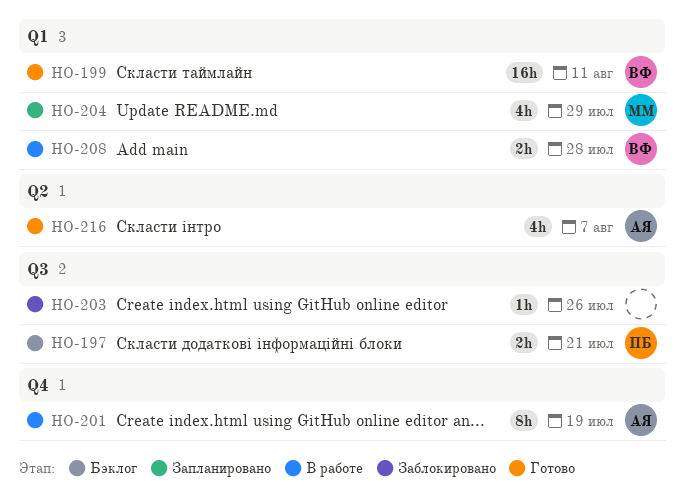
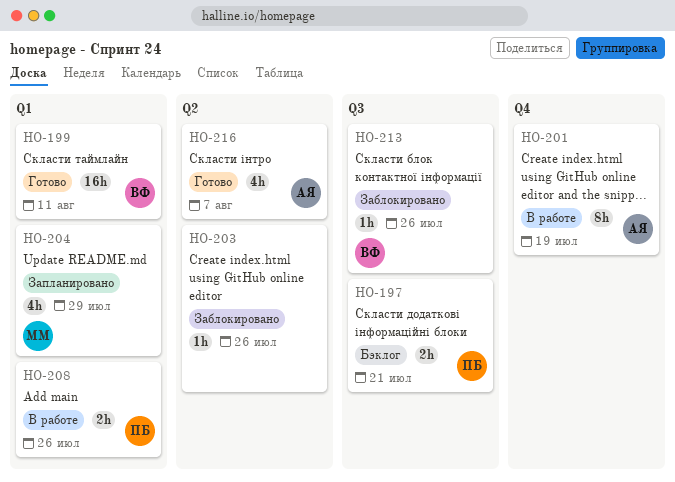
HO-203, label: Q3 -> Q2
HO-208, owner: ВФ -> ПБ
HO-208, due: Jul 28 -> Jul 26
HO-213: none -> present

